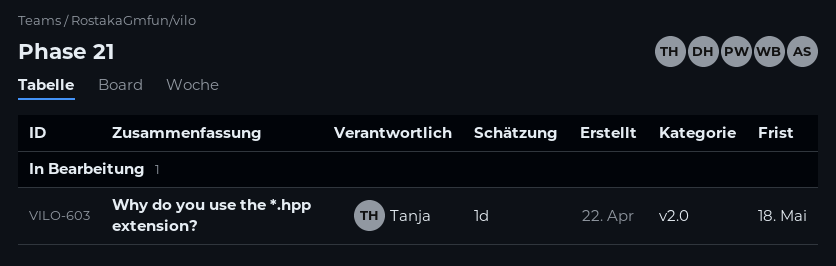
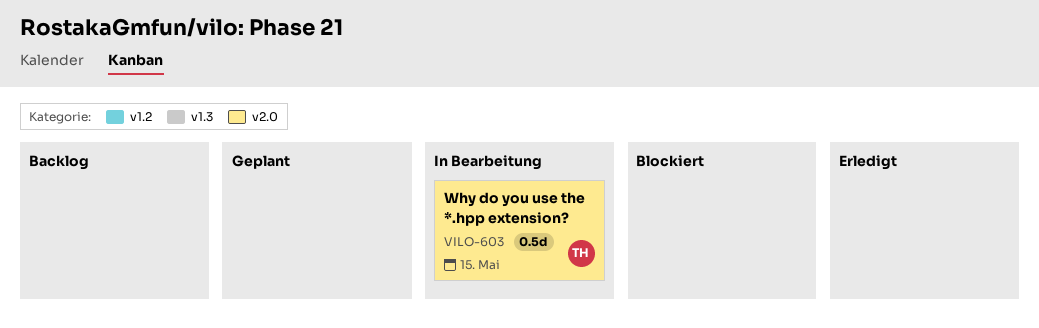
VILO-603, estimate: 1d -> 0.5d
VILO-603, due: May 18 -> May 15

